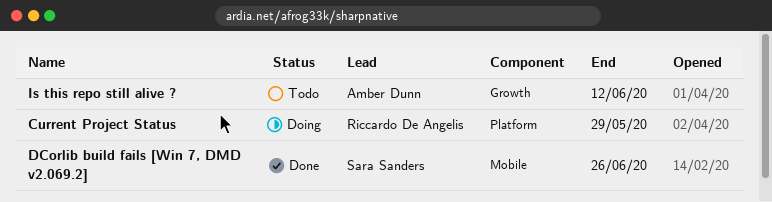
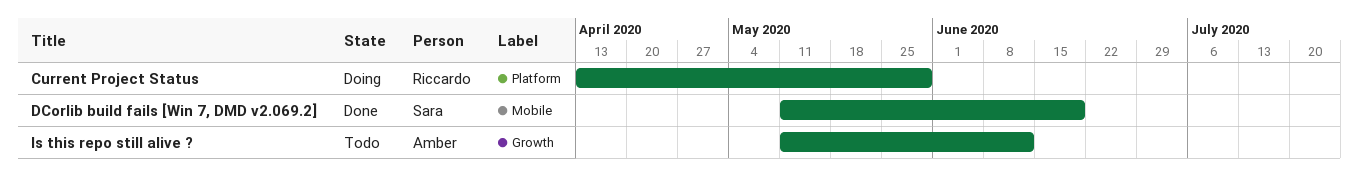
DCorlib build fails [Win 7, DMD v2.069.2], due: Jun 26 -> Jun 19

